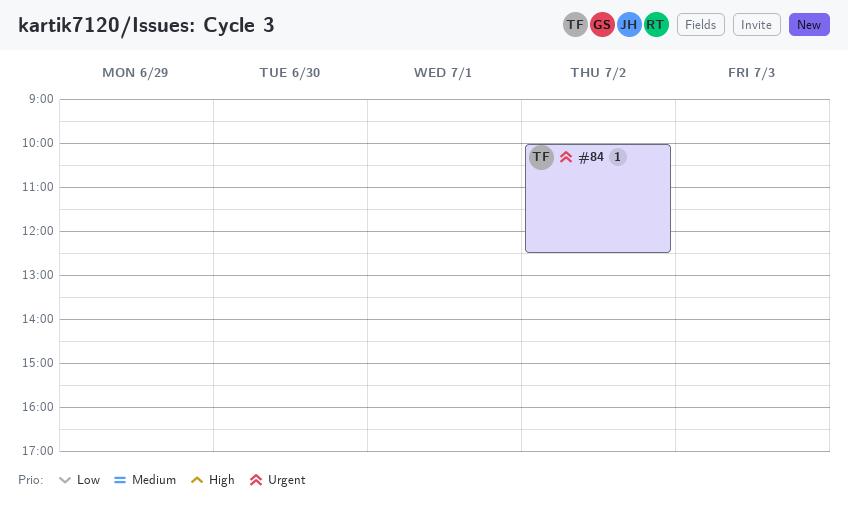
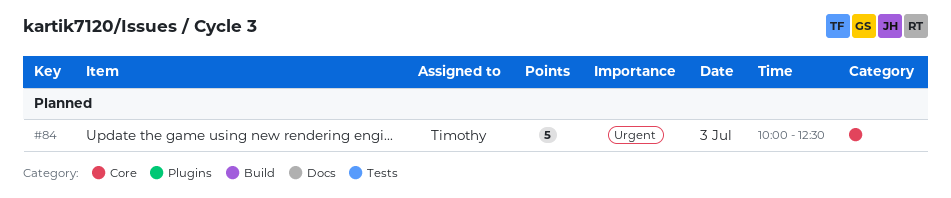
#84, estimate: 1 -> 5
#84, day: Jul 2 -> Jul 3

